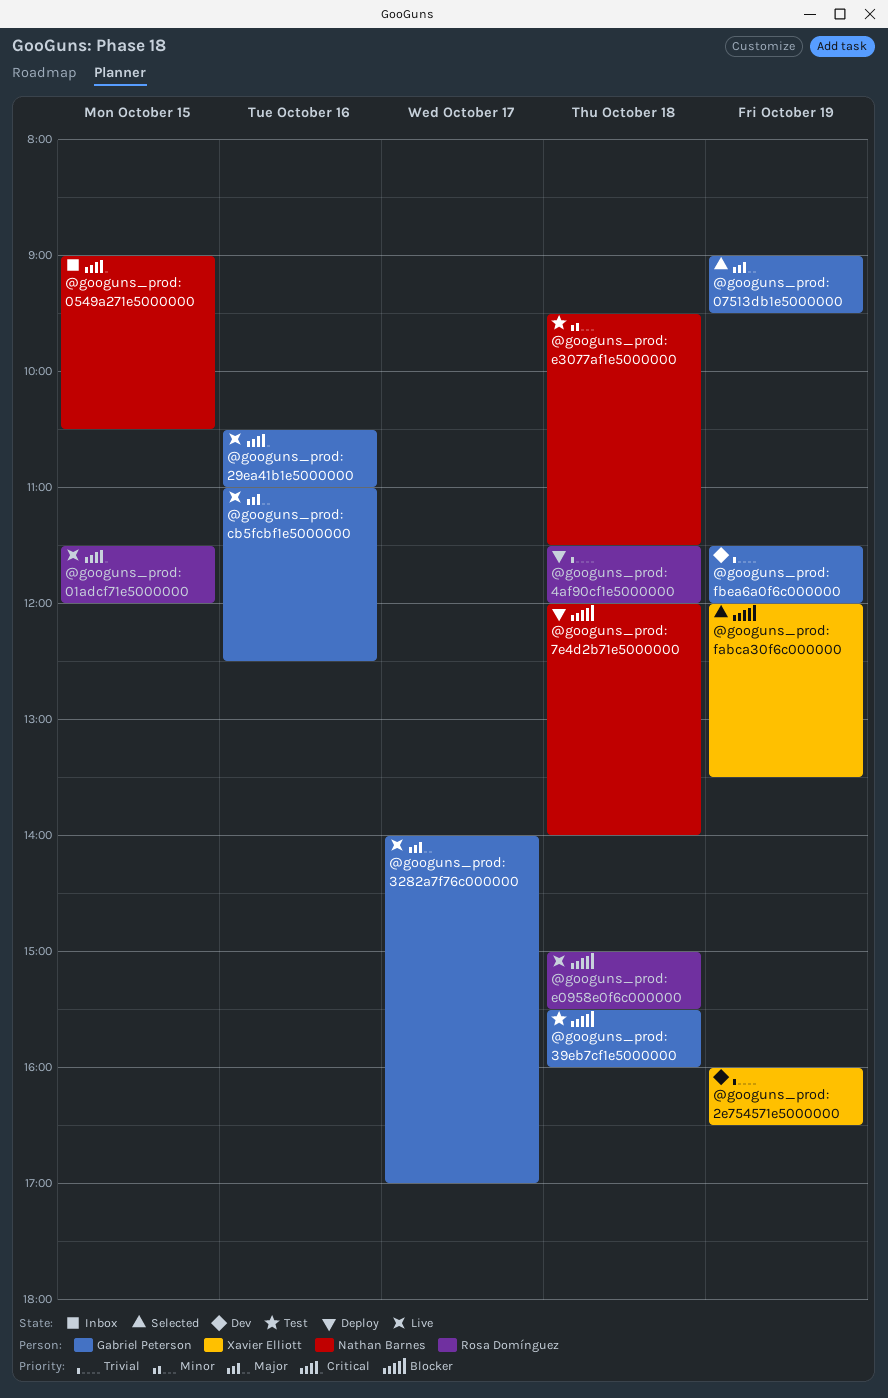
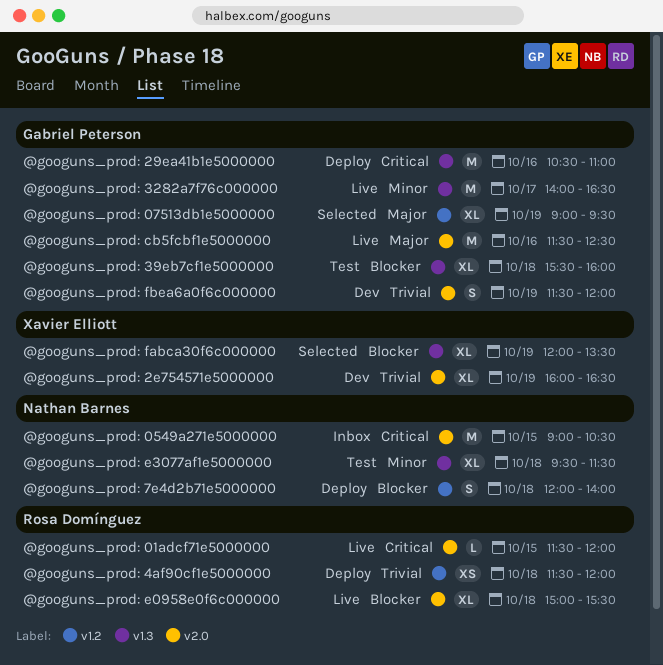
@googuns_prod: 29ea41b1e5000000, status: Live -> Deploy
@googuns_prod: 3282a7f76c000000, priority: Major -> Minor
@googuns_prod: 3282a7f76c000000, ends: 17:00 -> 16:30
@googuns_prod: cb5fcbf1e5000000, begins: 11:00 -> 11:30

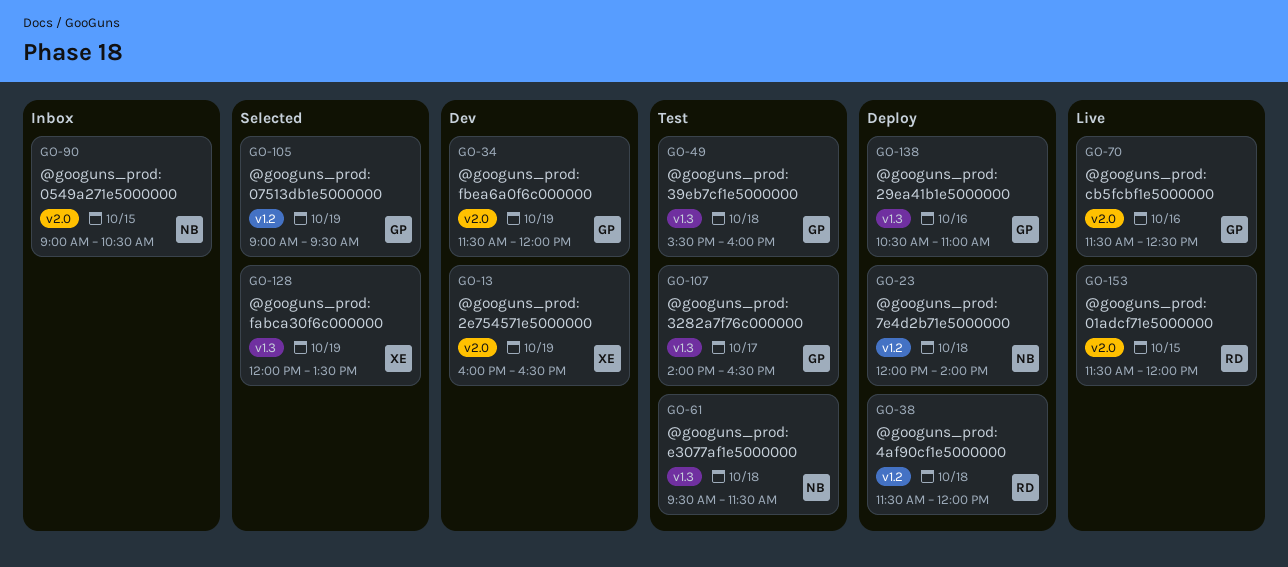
@googuns_prod: 3282a7f76c000000, status: Live -> Test
@googuns_prod: e0958e0f6c000000: present -> none

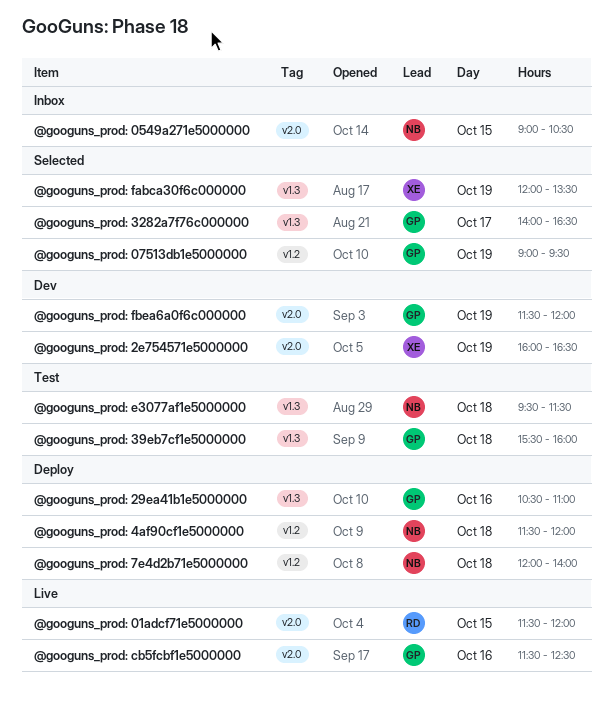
@googuns_prod: 3282a7f76c000000, status: Test -> Selected
@googuns_prod: 4af90cf1e5000000, owner: RD -> NB

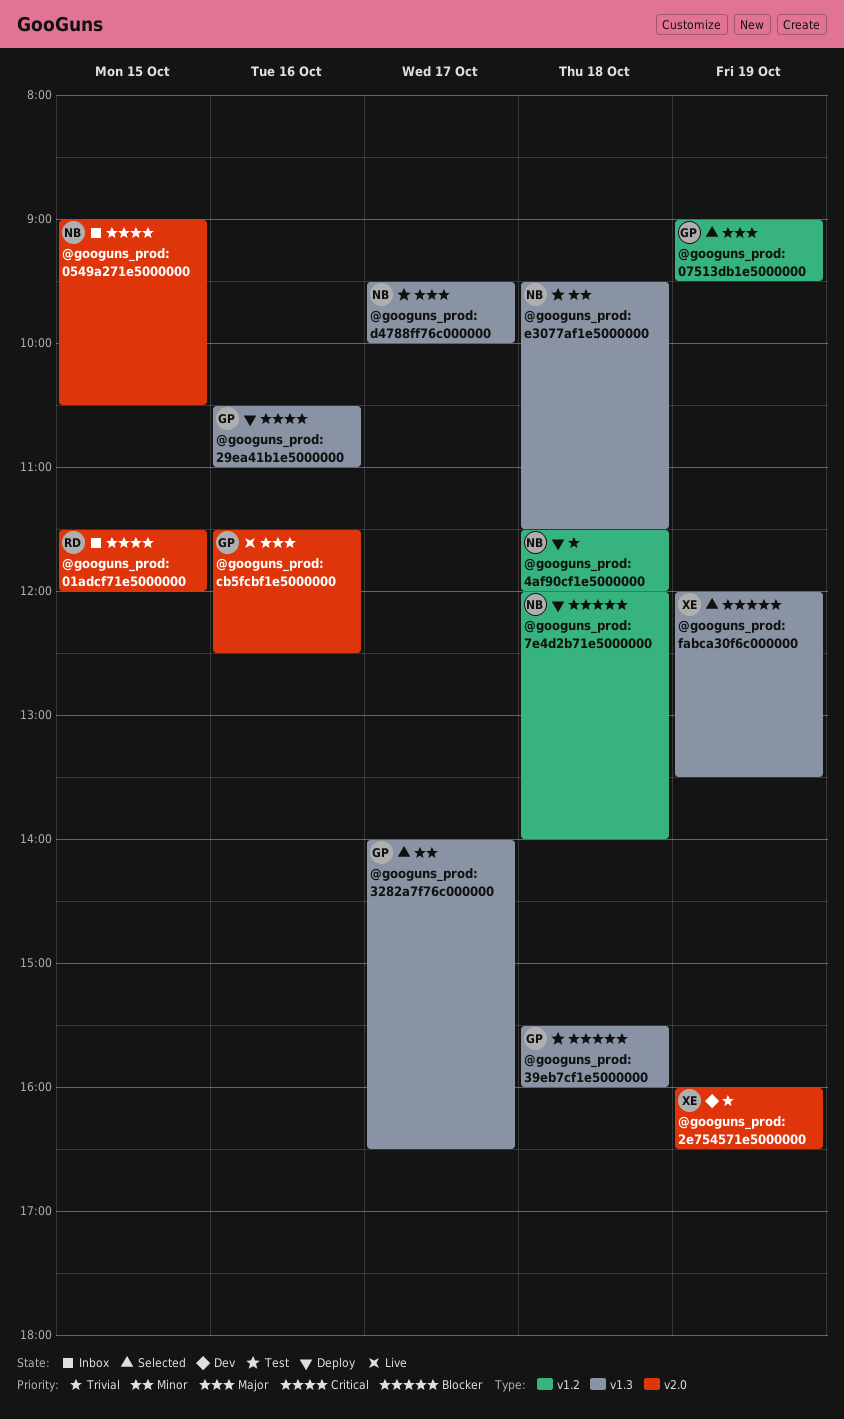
@googuns_prod: 01adcf71e5000000, status: Live -> Inbox
@googuns_prod: d4788ff76c000000: none -> present
@googuns_prod: fbea6a0f6c000000: present -> none

